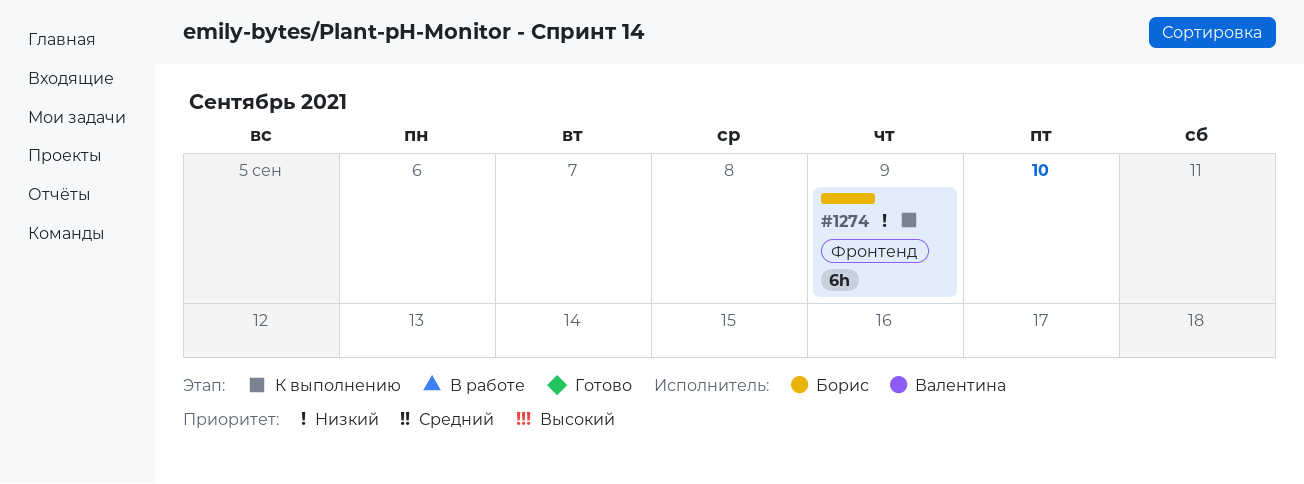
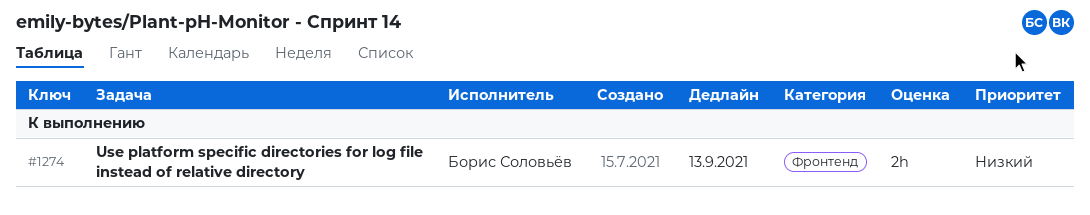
#1274, estimate: 6h -> 2h
#1274, due: Sep 9 -> Sep 13

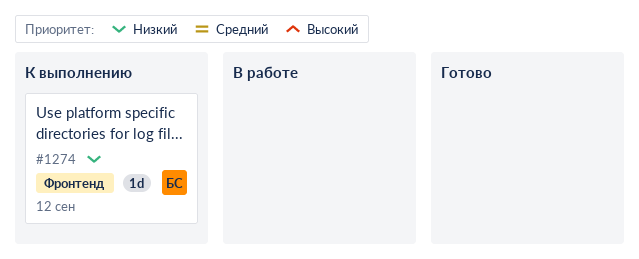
#1274, estimate: 2h -> 1d
#1274, due: Sep 13 -> Sep 12

